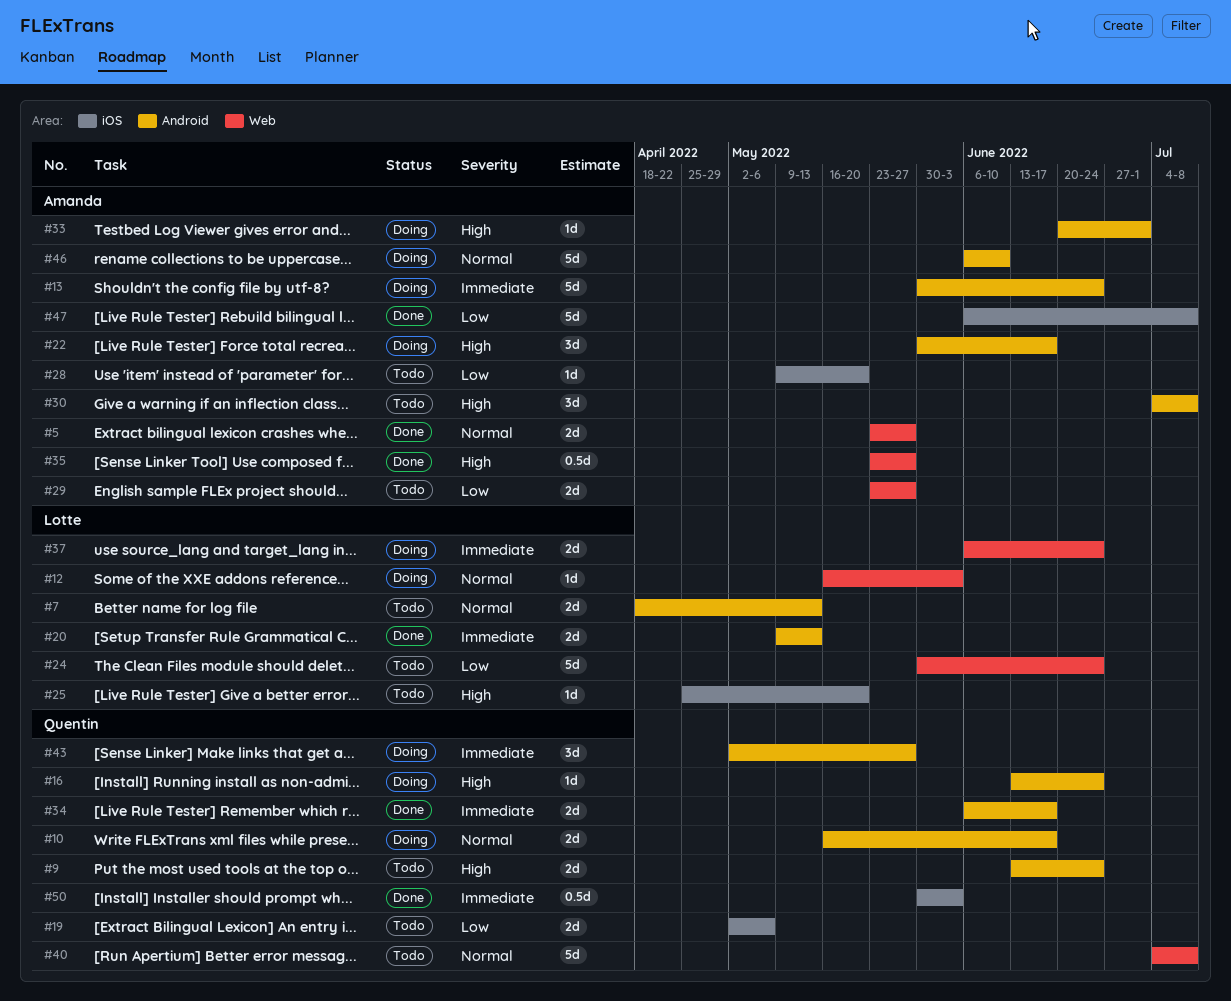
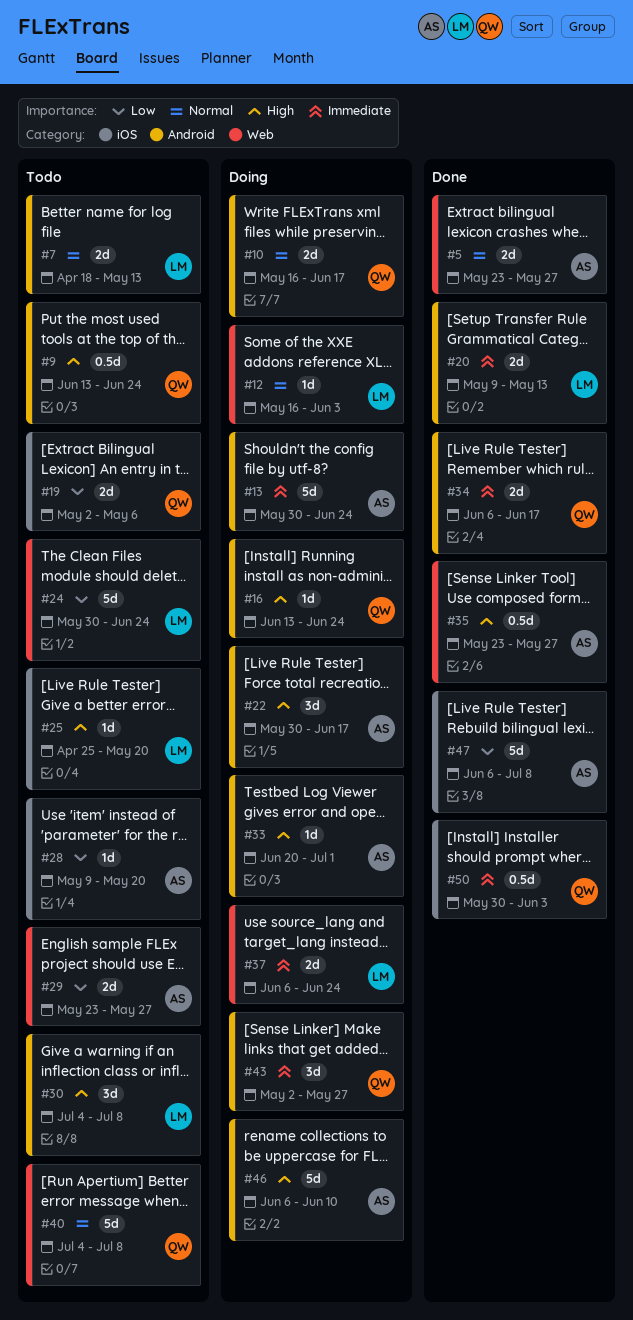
#9, estimate: 2d -> 0.5d
#30, owner: Amanda -> Lotte
#46, priority: Normal -> High

